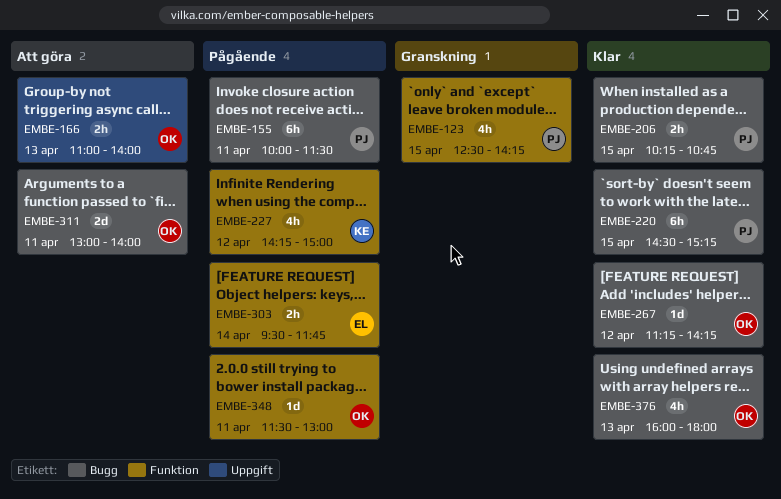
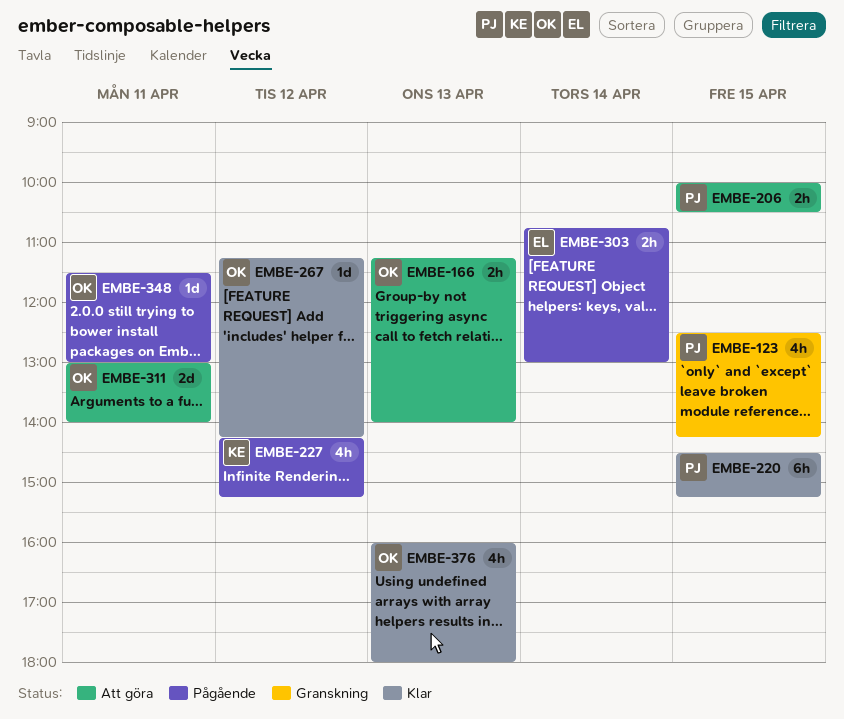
EMBE-155: present -> none
EMBE-166, begins: 11:00 -> 11:15
EMBE-206, status: Klar -> Att göra
EMBE-206, begins: 10:15 -> 10:00
EMBE-206, ends: 10:45 -> 10:30
EMBE-227, ends: 15:00 -> 15:15
EMBE-303, begins: 09:30 -> 10:45
EMBE-303, ends: 11:45 -> 13:00

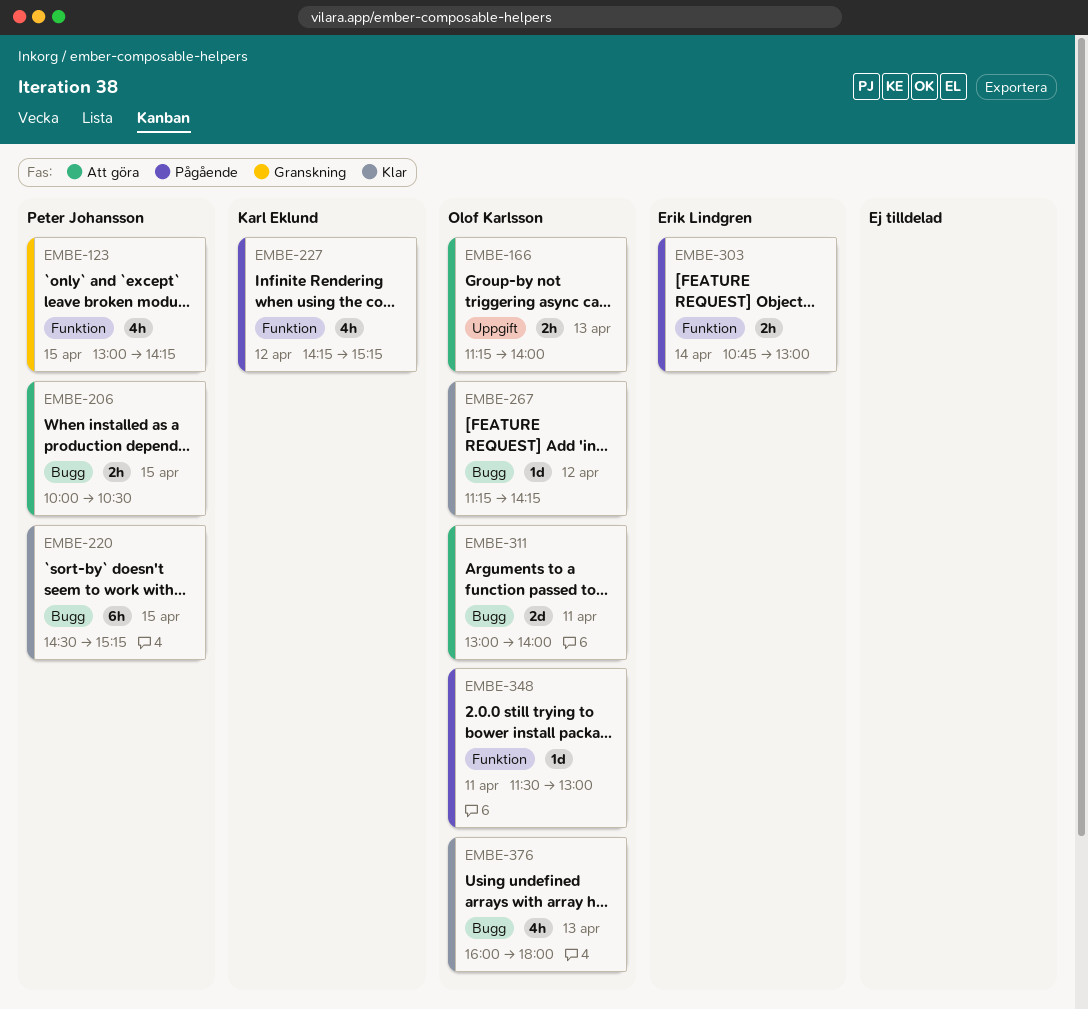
EMBE-123, begins: 12:30 -> 13:00

